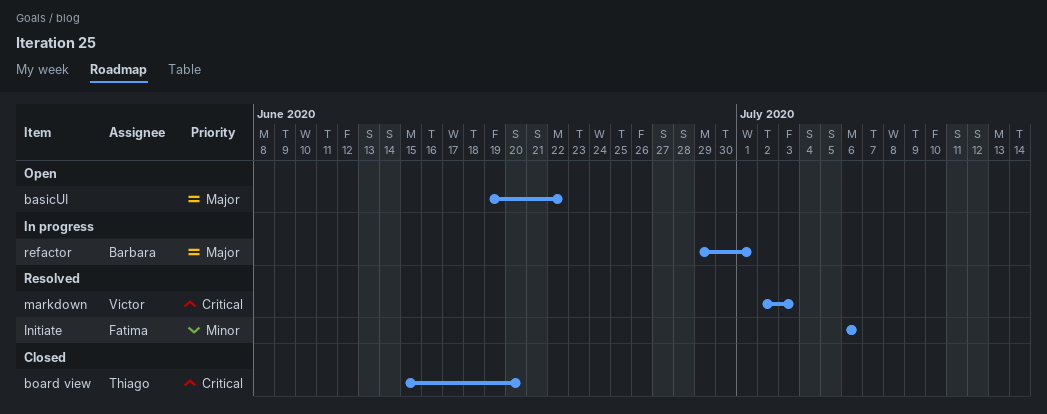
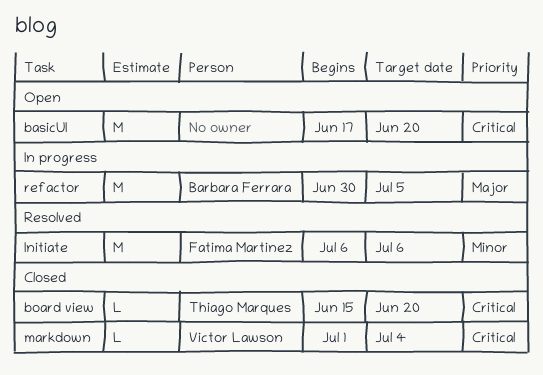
basicUI, priority: Major -> Critical
basicUI, start: Jun 19 -> Jun 17
basicUI, due: Jun 22 -> Jun 20
markdown, status: Resolved -> Closed
markdown, start: Jul 2 -> Jul 1
markdown, due: Jul 3 -> Jul 4
refactor, start: Jun 29 -> Jun 30
refactor, due: Jul 1 -> Jul 5

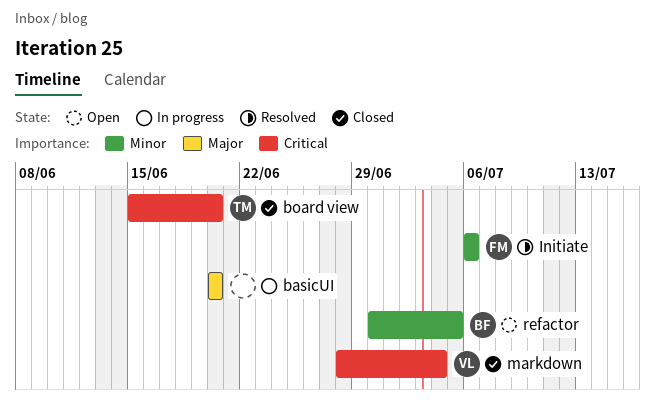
basicUI, status: Open -> In progress
basicUI, priority: Critical -> Major
basicUI, start: Jun 17 -> Jun 20
markdown, start: Jul 1 -> Jun 28
refactor, status: In progress -> Open
refactor, priority: Major -> Minor

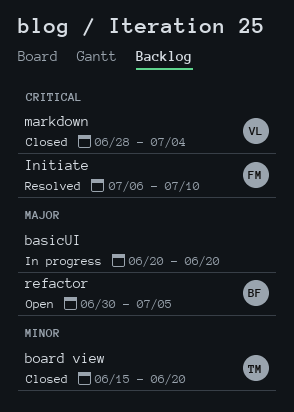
board view, priority: Critical -> Minor
Initiate, priority: Minor -> Critical
Initiate, due: Jul 6 -> Jul 10
refactor, priority: Minor -> Major

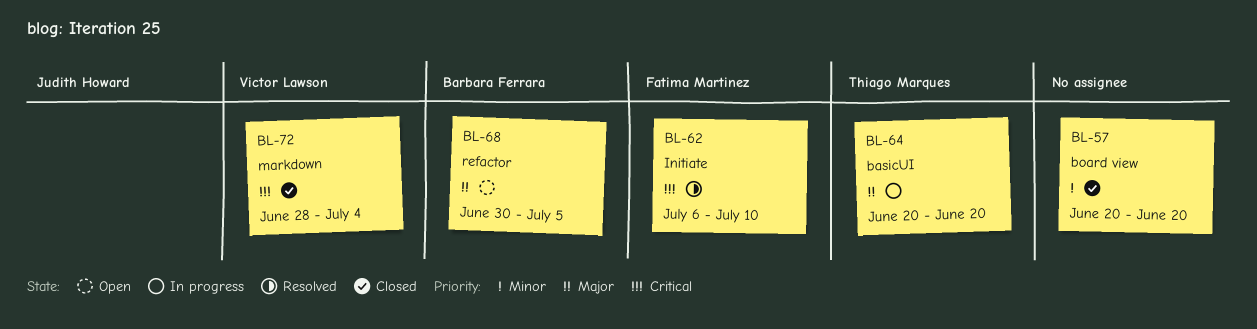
basicUI, owner: none -> Thiago Marques
board view, owner: Thiago Marques -> none
board view, start: Jun 15 -> Jun 20

